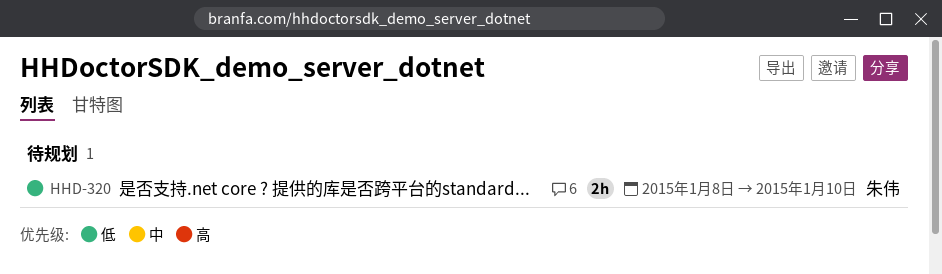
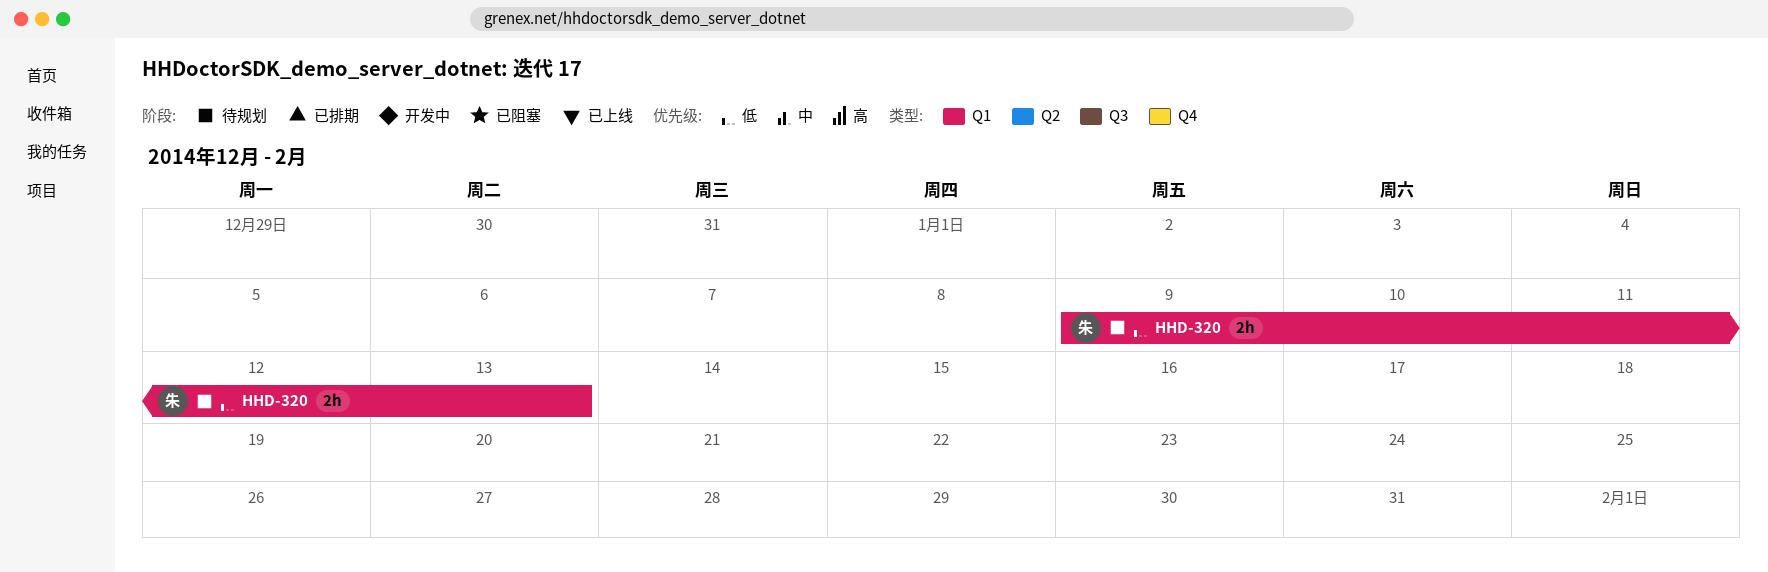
HHD-320, start: Jan 8 -> Jan 9
HHD-320, due: Jan 10 -> Jan 13

